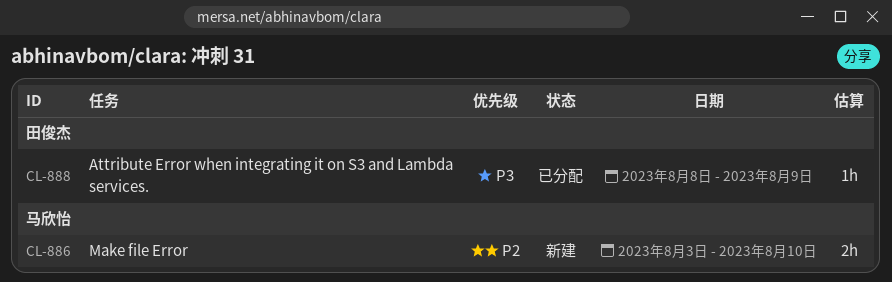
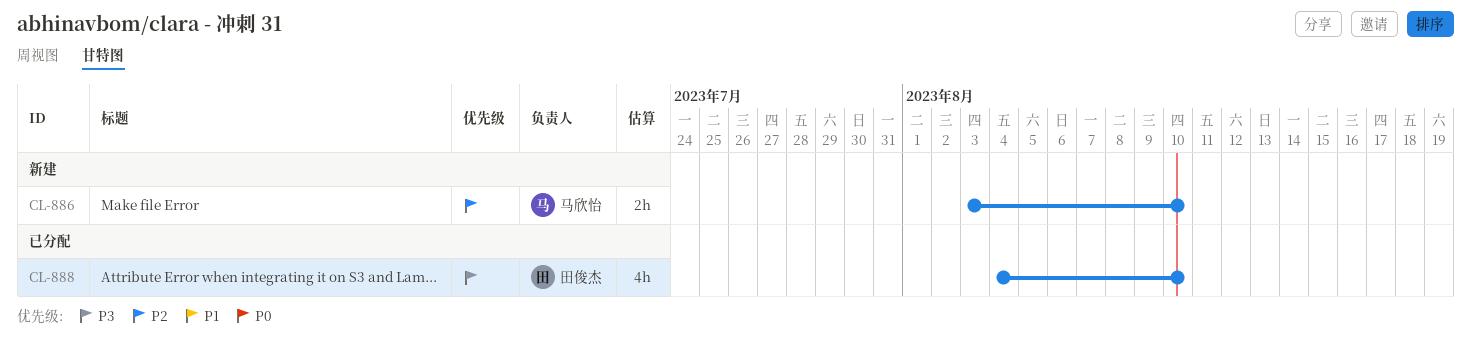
CL-888, estimate: 1h -> 4h
CL-888, start: Aug 8 -> Aug 4
CL-888, due: Aug 9 -> Aug 10

